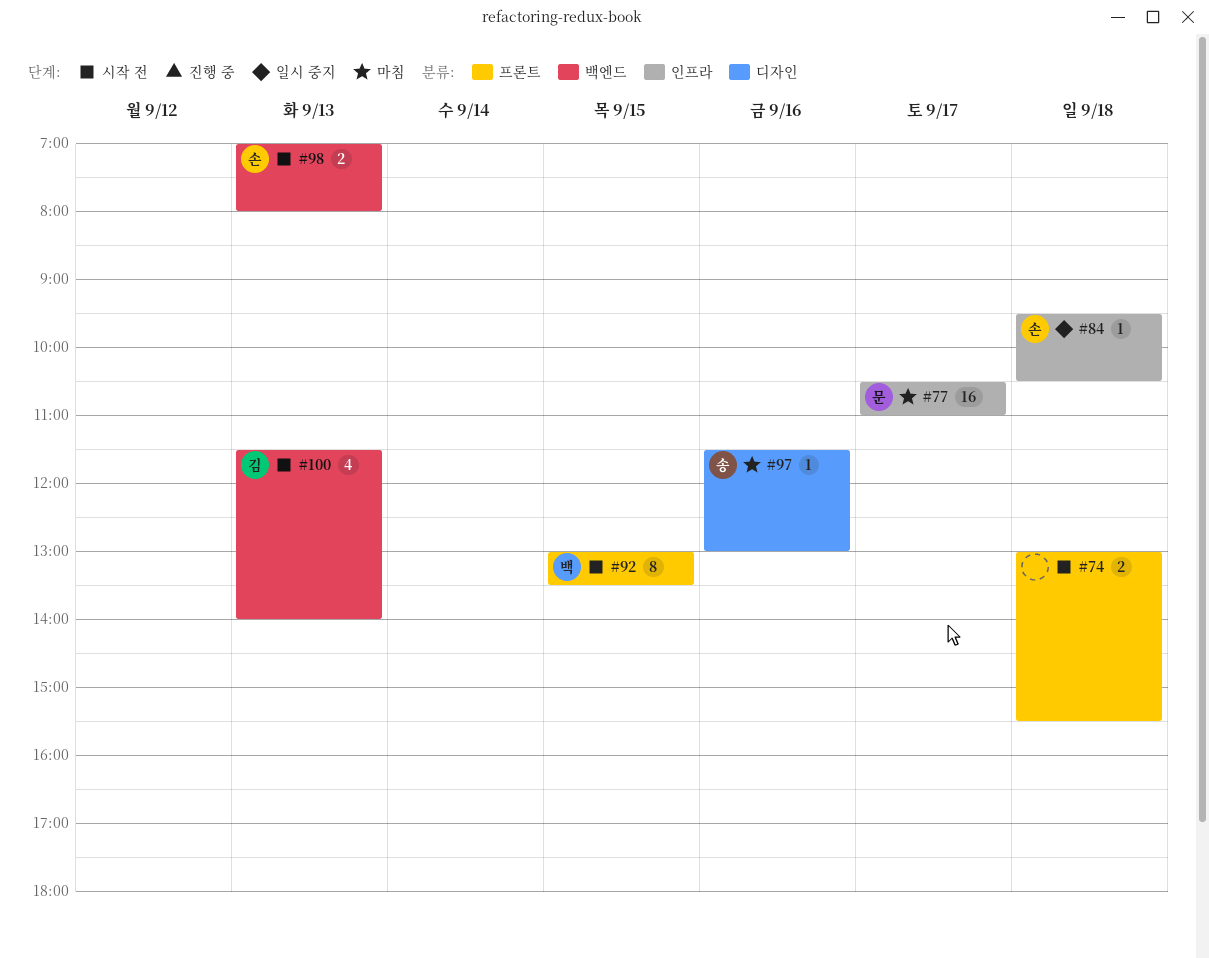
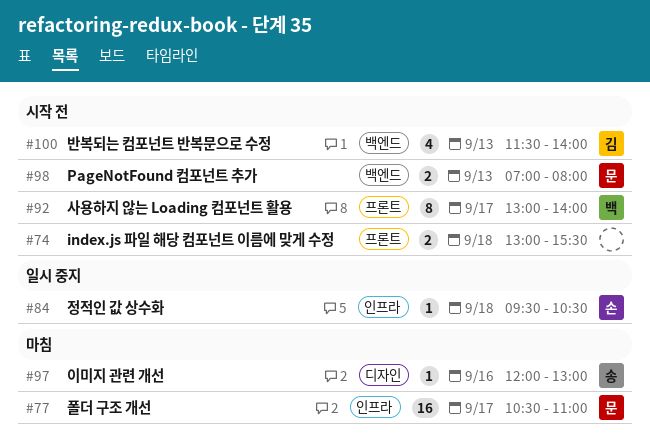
#92, day: Sep 15 -> Sep 17
#92, ends: 13:30 -> 14:00
#97, begins: 11:30 -> 12:00
#98, owner: 손 -> 문

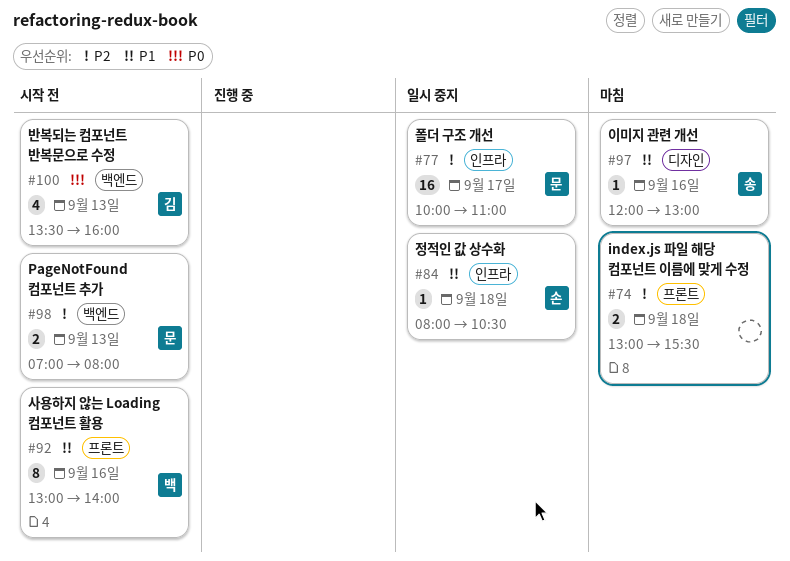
#74, status: 시작 전 -> 마침
#77, status: 마침 -> 일시 중지
#77, begins: 10:30 -> 10:00
#84, begins: 09:30 -> 08:00
#92, day: Sep 17 -> Sep 16
#100, begins: 11:30 -> 13:30
#100, ends: 14:00 -> 16:00

